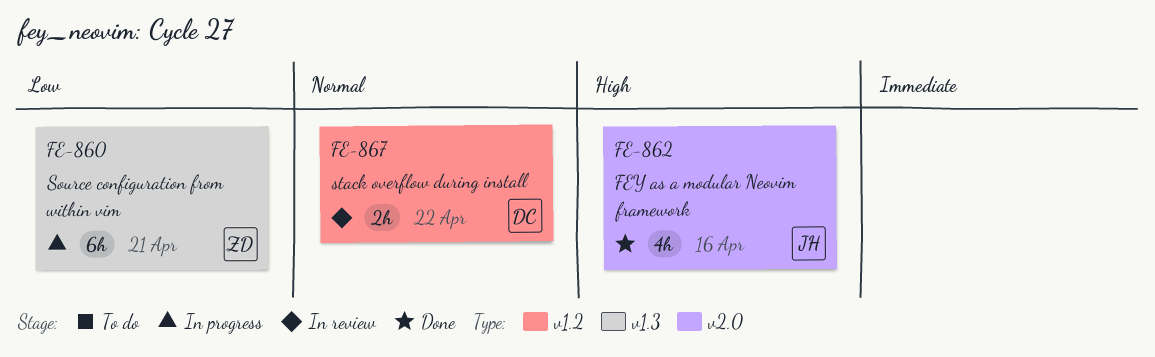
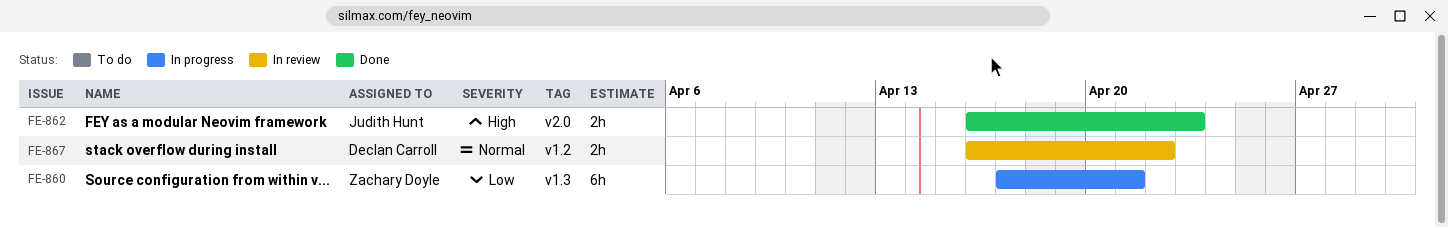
FE-862, estimate: 4h -> 2h
FE-862, due: Apr 16 -> Apr 23

